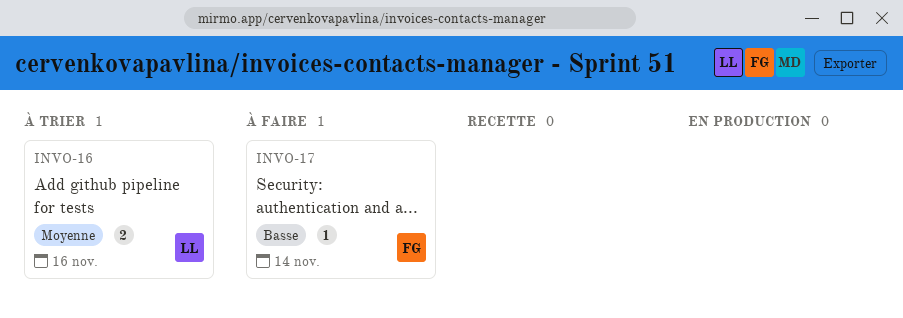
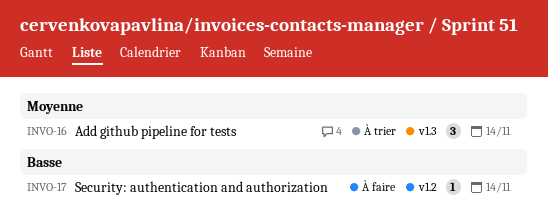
INVO-16, estimate: 2 -> 3
INVO-16, due: Nov 16 -> Nov 14

